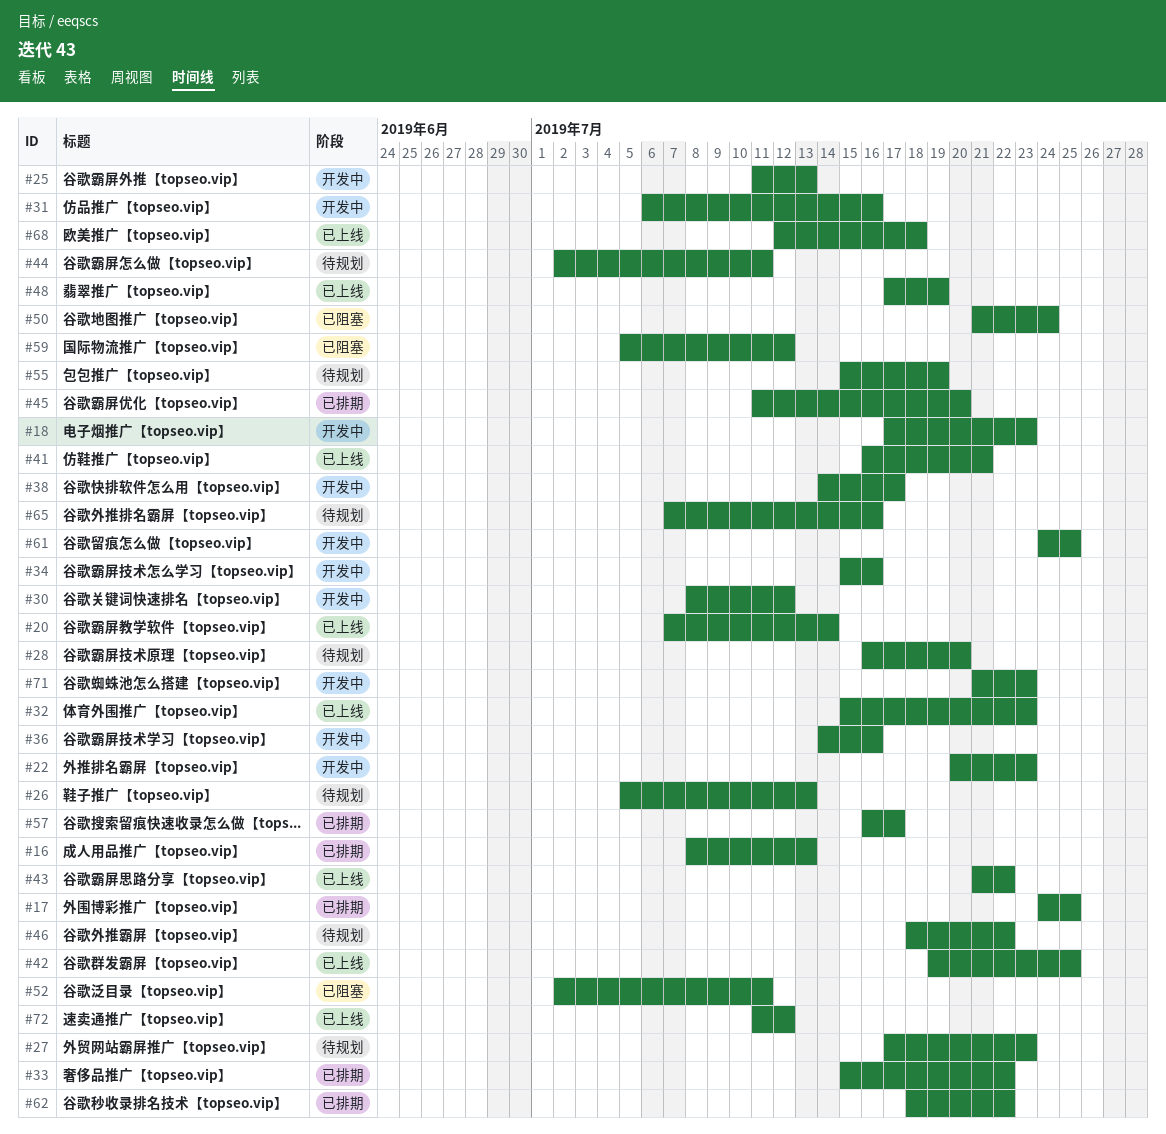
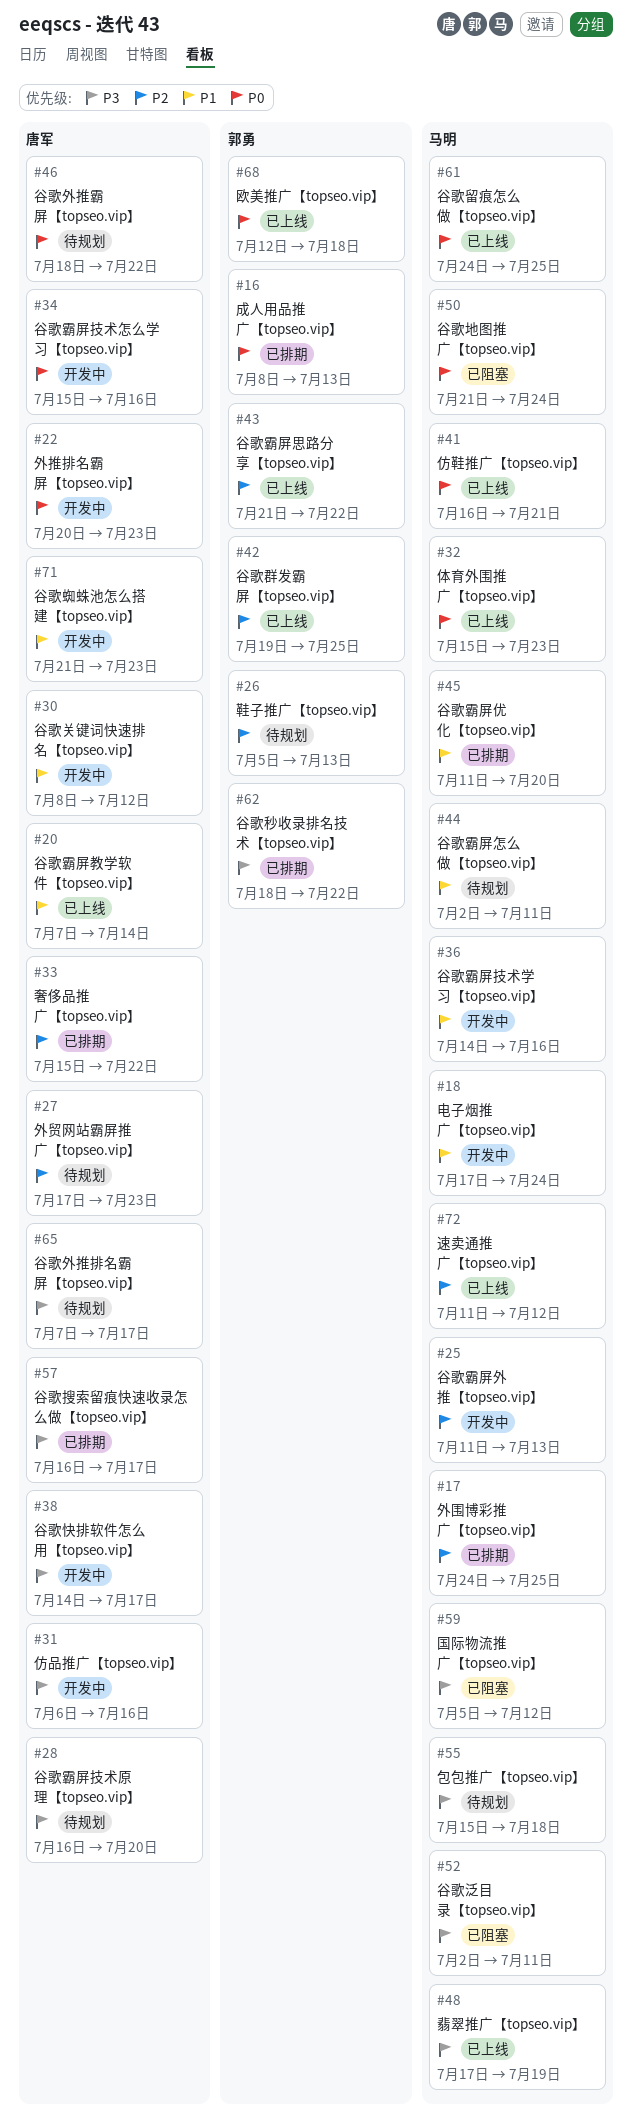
#18, due: Jul 23 -> Jul 24
#55, due: Jul 19 -> Jul 18
#61, status: 开发中 -> 已上线
#65, due: Jul 16 -> Jul 17

